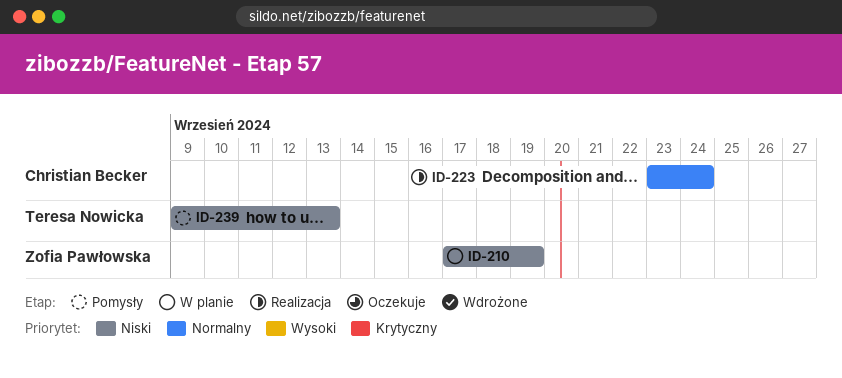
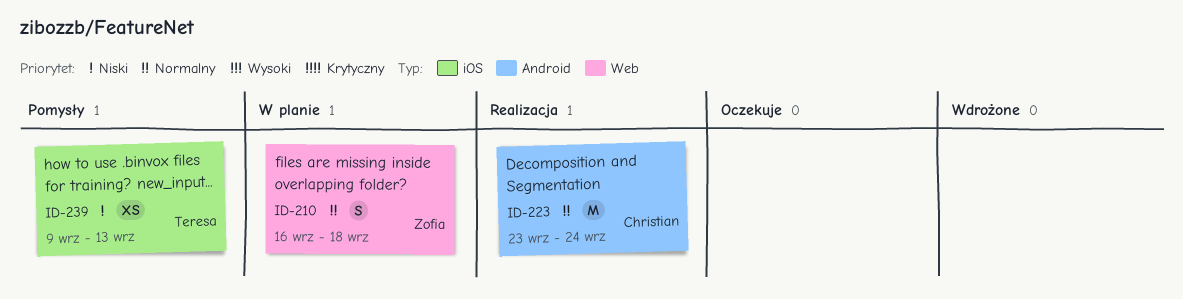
ID-210, priority: Niski -> Normalny
ID-210, start: Sep 17 -> Sep 16
ID-210, due: Sep 19 -> Sep 18

